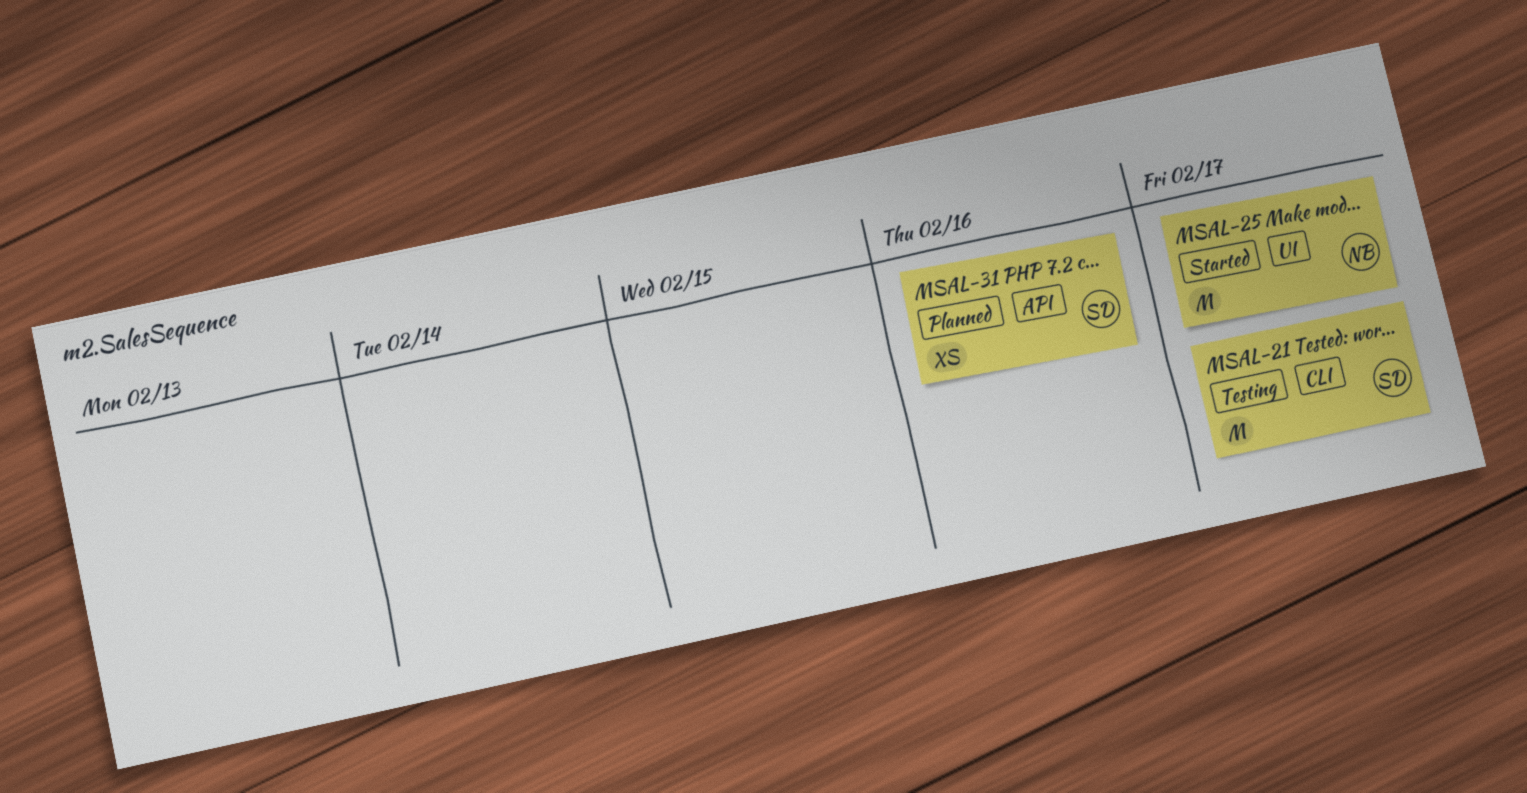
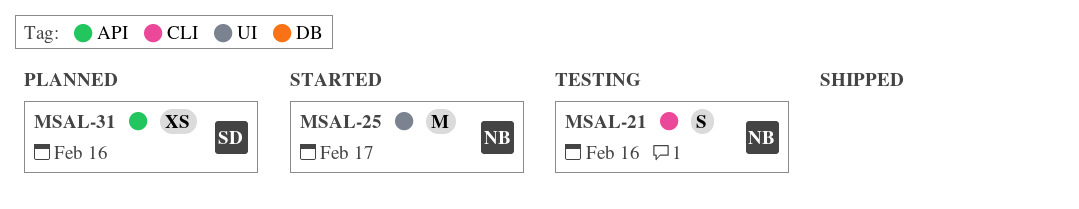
MSAL-21, owner: SD -> NB
MSAL-21, estimate: M -> S
MSAL-21, due: Feb 17 -> Feb 16

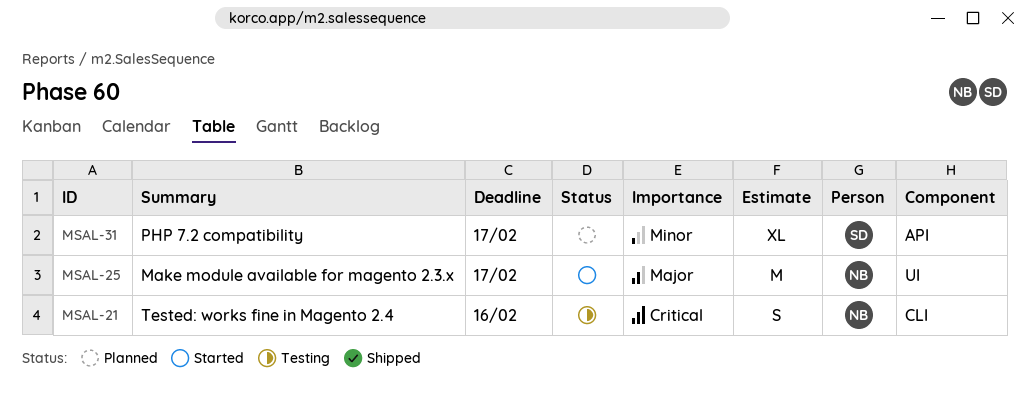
MSAL-31, estimate: XS -> XL
MSAL-31, due: Feb 16 -> Feb 17

